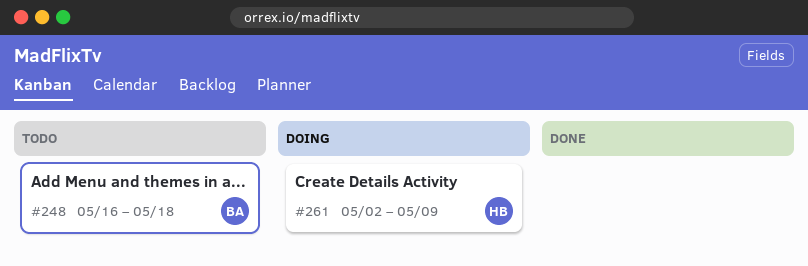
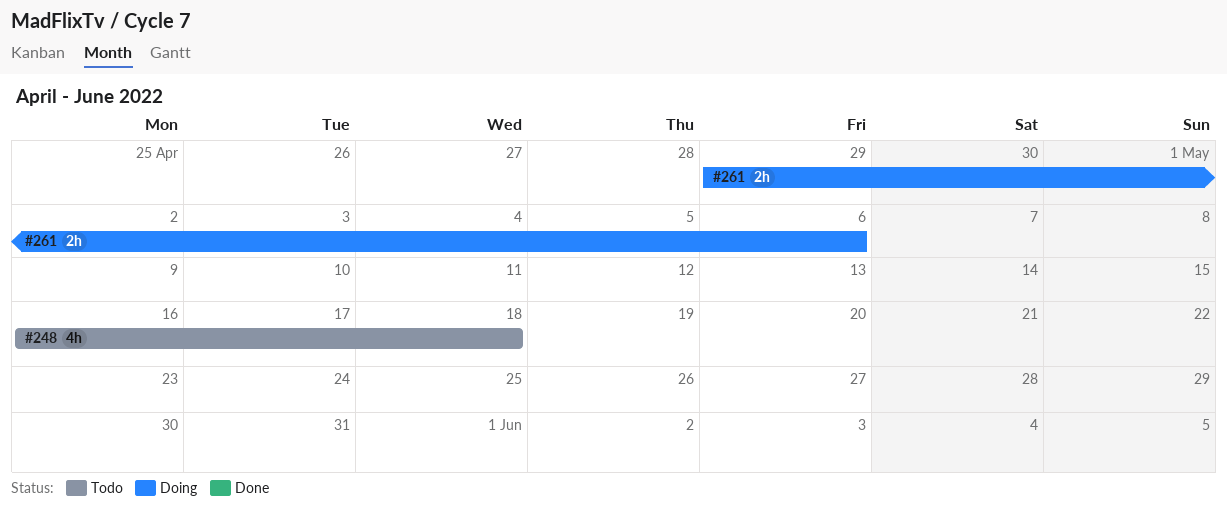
#261, start: May 2 -> Apr 29
#261, due: May 9 -> May 6

